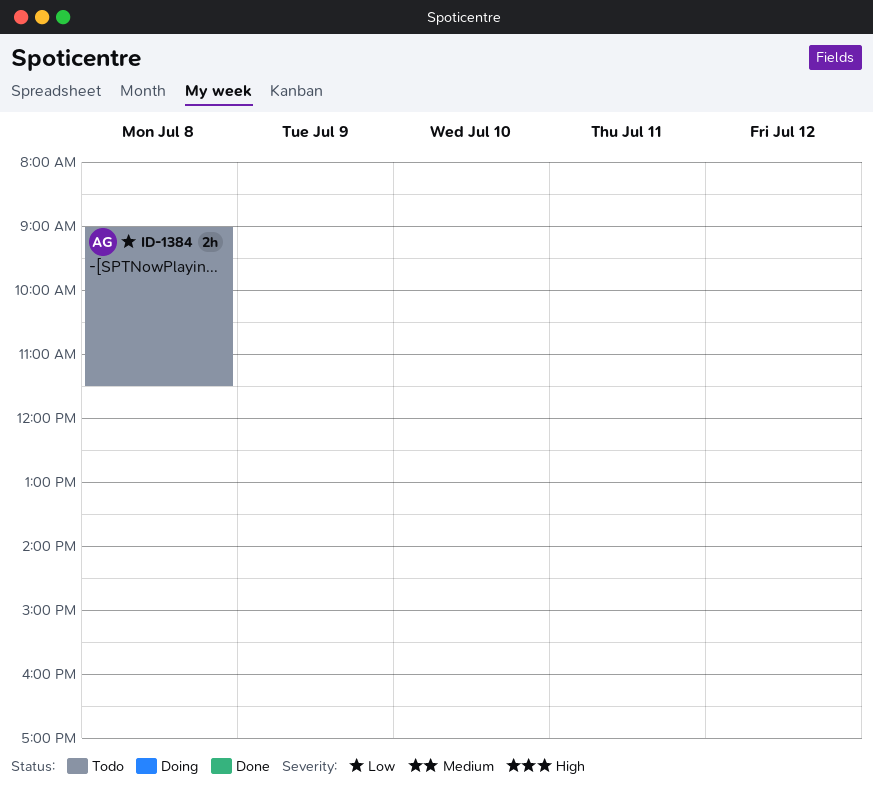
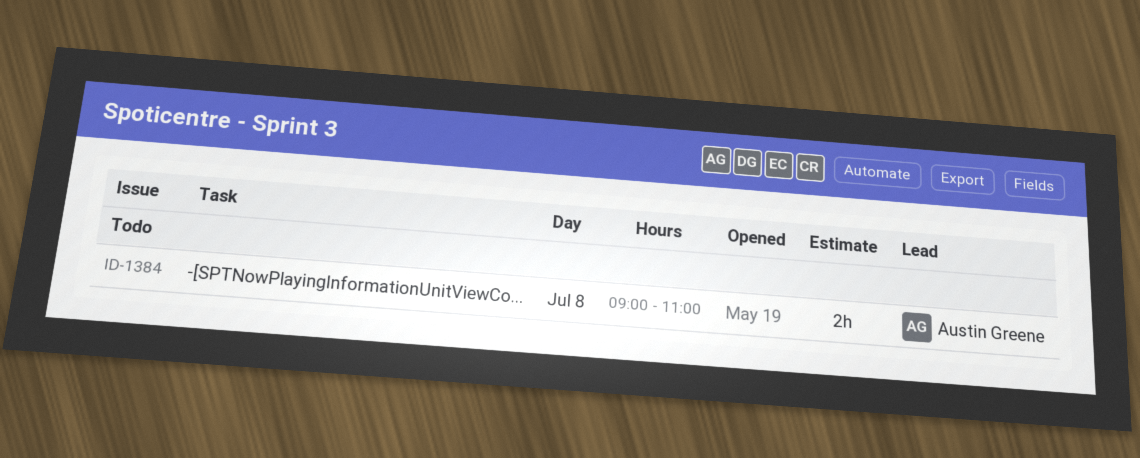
ID-1384, ends: 11:30 -> 11:00

